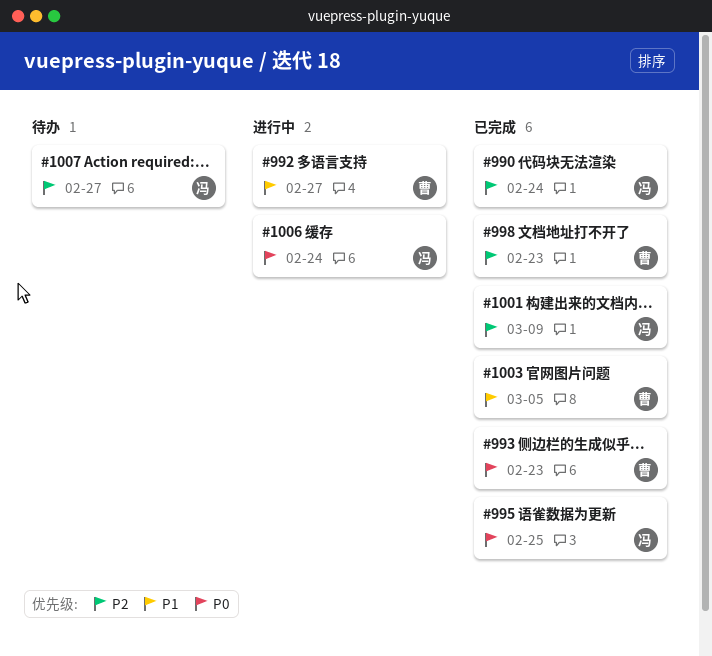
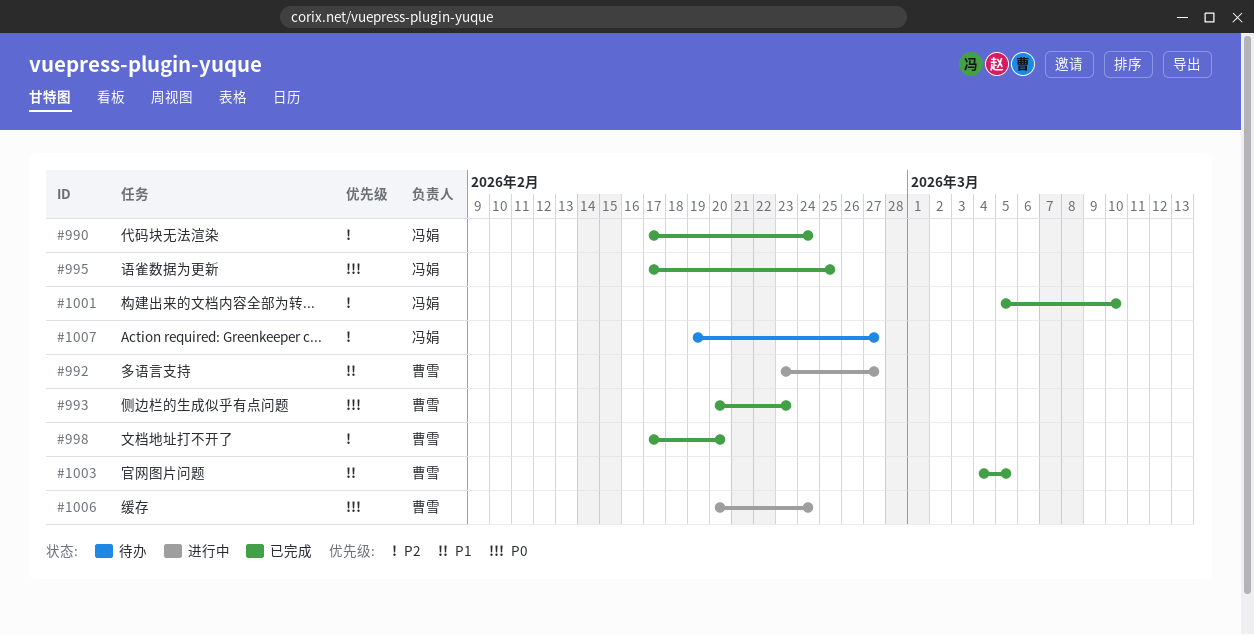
#998, due: Feb 23 -> Feb 20
#1001, due: Mar 9 -> Mar 10
#1006, owner: 冯娟 -> 曹雪

